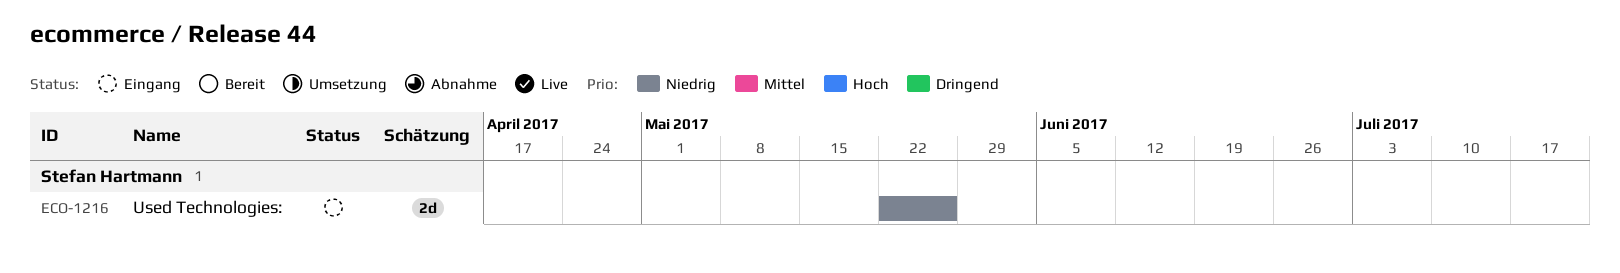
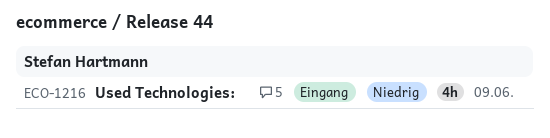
ECO-1216, estimate: 2d -> 4h
ECO-1216, due: May 26 -> Jun 9

